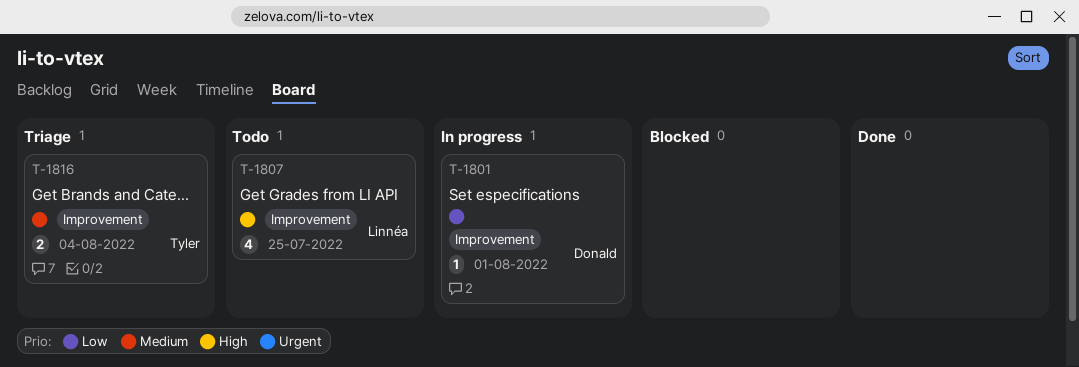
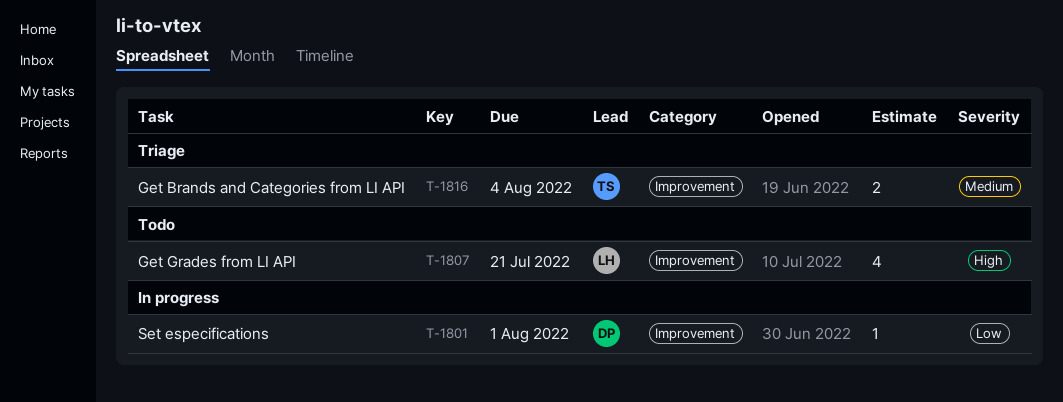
T-1807, due: Jul 25 -> Jul 21

